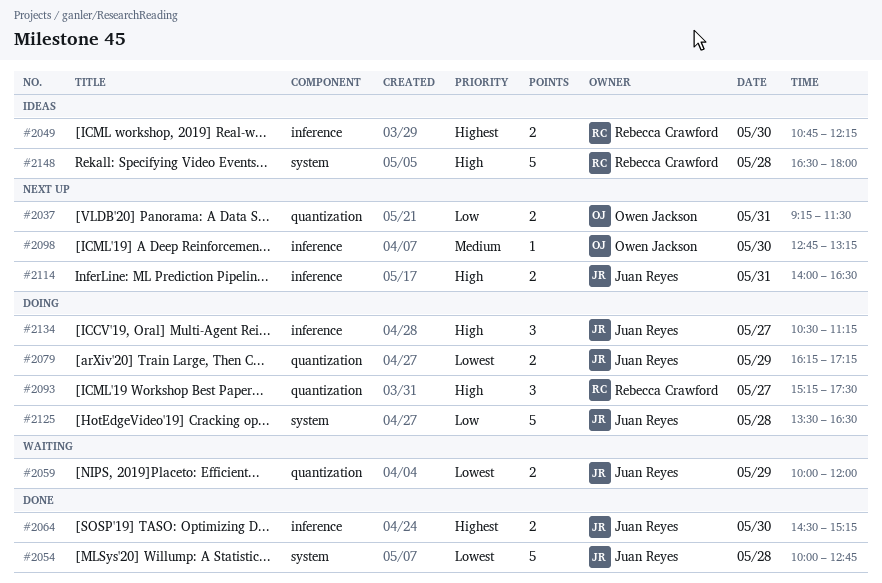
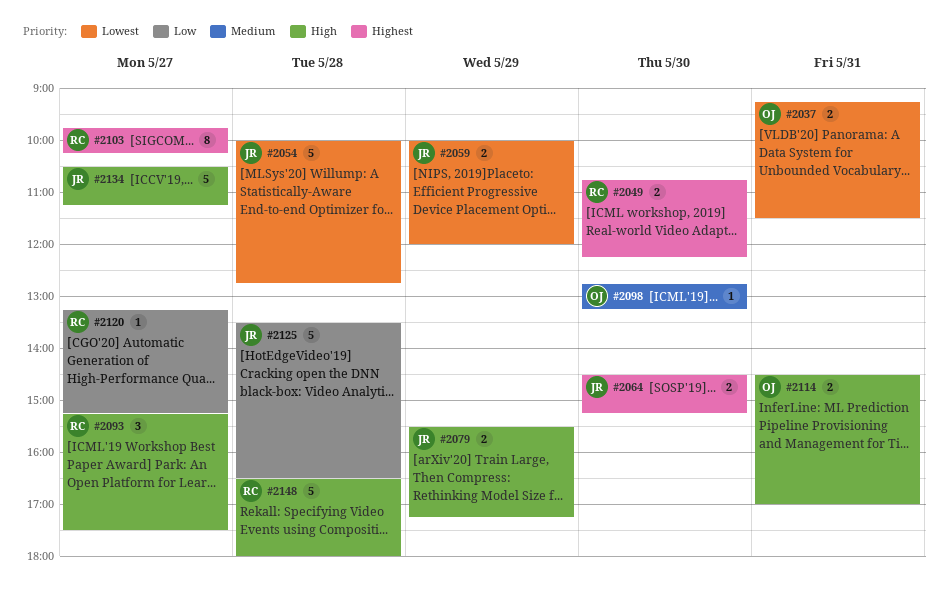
#2037, priority: Low -> Lowest
#2079, priority: Lowest -> High
#2079, begins: 16:15 -> 15:30
#2103: none -> present
#2114, owner: Juan Reyes -> Owen Jackson
#2114, begins: 14:00 -> 14:30
#2114, ends: 16:30 -> 17:00
#2120: none -> present
#2134, estimate: 3 -> 5

